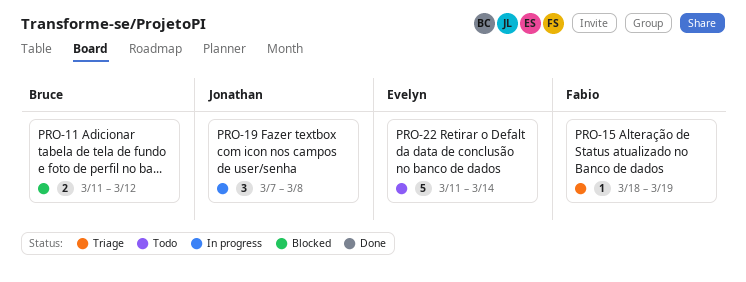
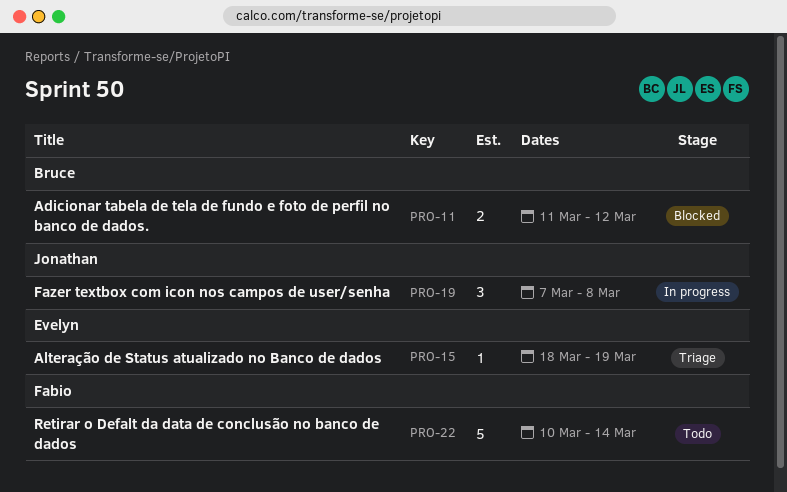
PRO-15, owner: Fabio -> Evelyn
PRO-22, owner: Evelyn -> Fabio
PRO-22, start: Mar 11 -> Mar 10

